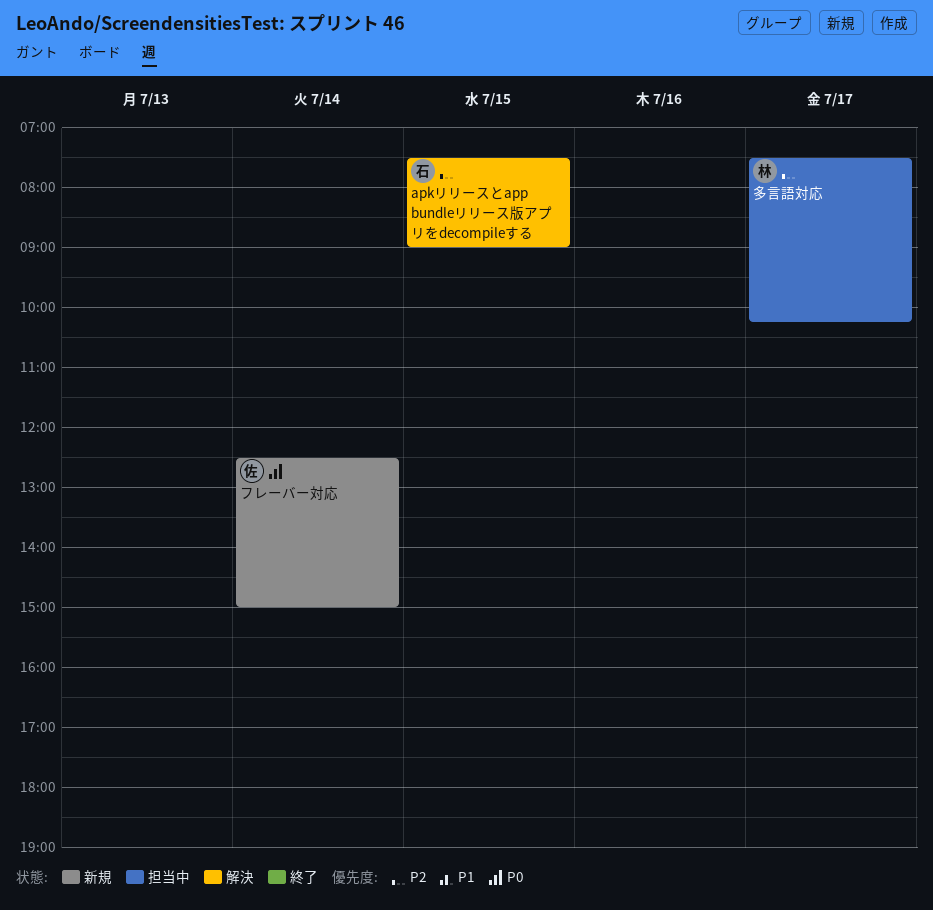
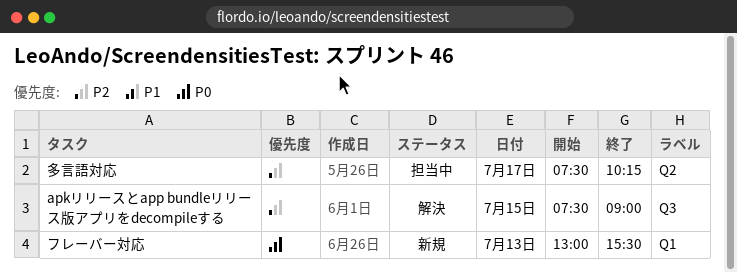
フレーバー対応, day: Jul 14 -> Jul 13
フレーバー対応, begins: 12:30 -> 13:00
フレーバー対応, ends: 15:00 -> 15:30

